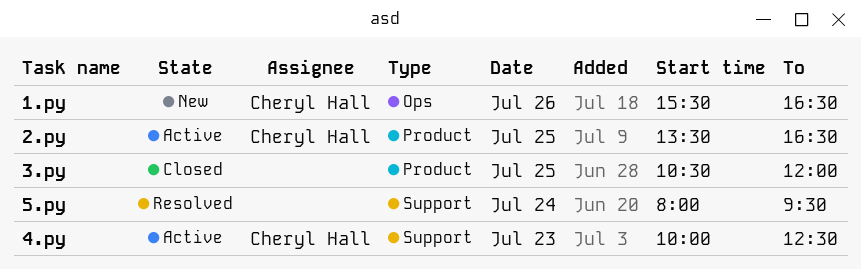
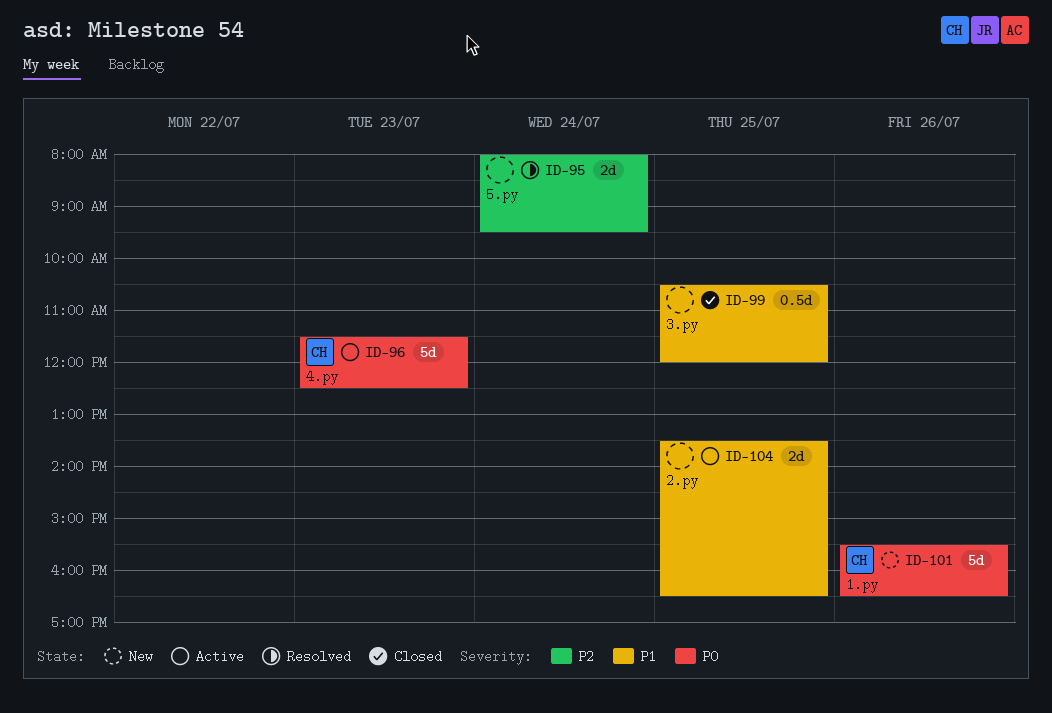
2.py, owner: Cheryl Hall -> none
4.py, begins: 10:00 -> 11:30

